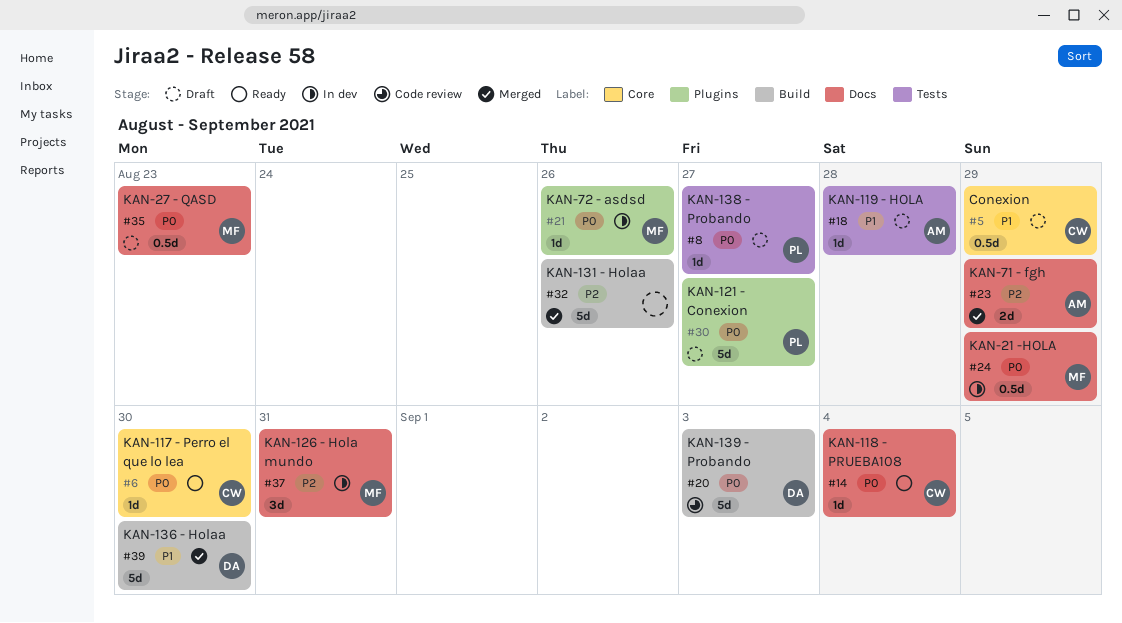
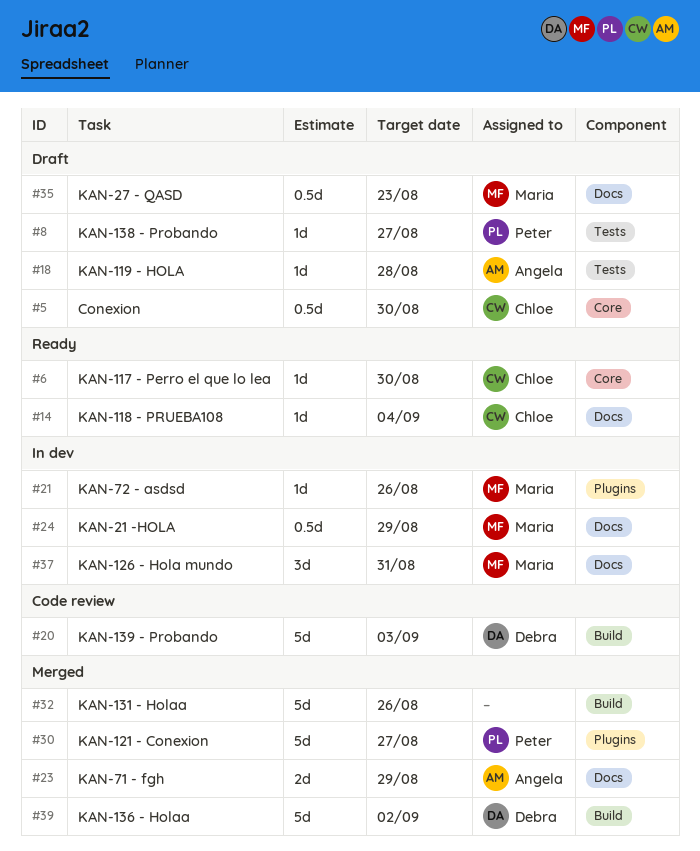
#5, due: Aug 29 -> Aug 30
#30, status: Draft -> Merged
#39, due: Aug 30 -> Sep 2

